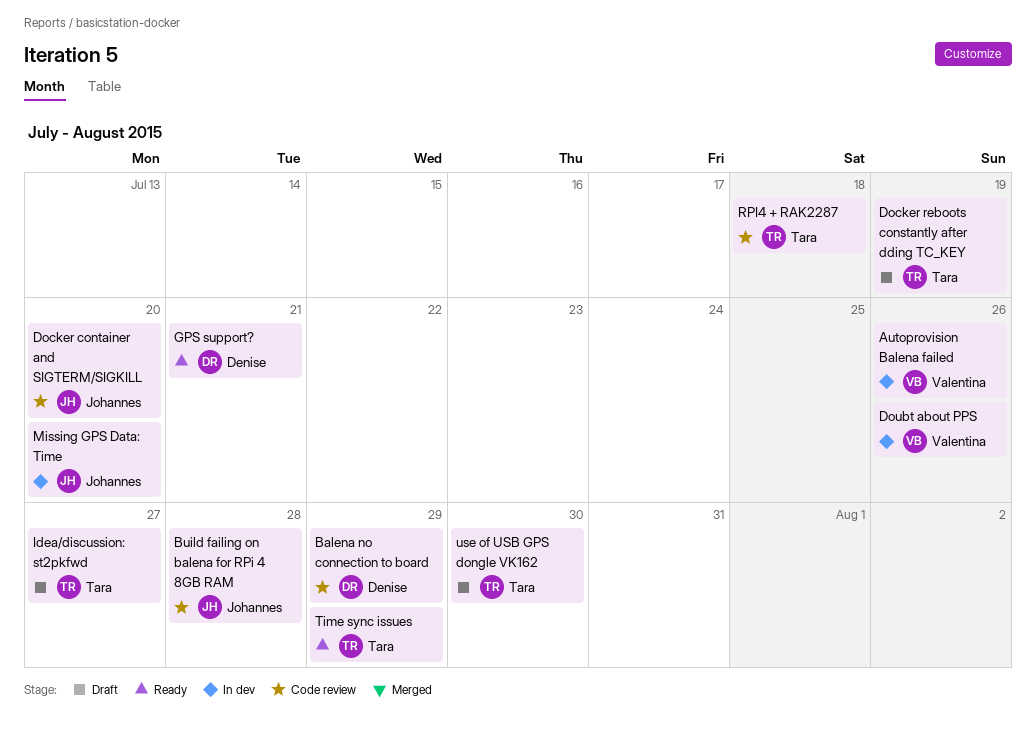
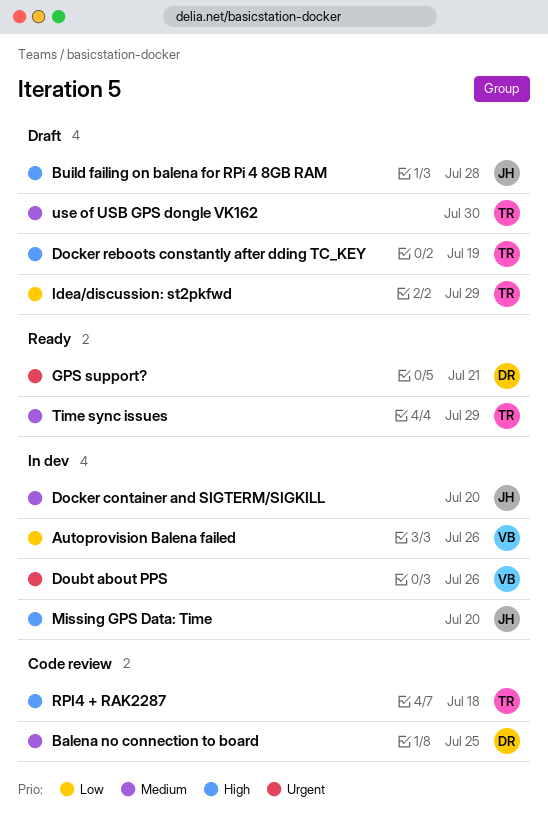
Balena no connection to board, due: Jul 29 -> Jul 25
Build failing on balena for RPi 4 8GB RAM, status: Code review -> Draft
Docker container and SIGTERM/SIGKILL, status: Code review -> In dev
Idea/discussion: st2pkfwd, due: Jul 27 -> Jul 29

